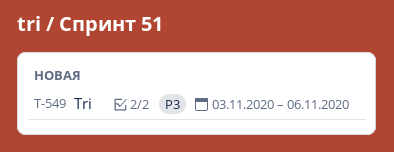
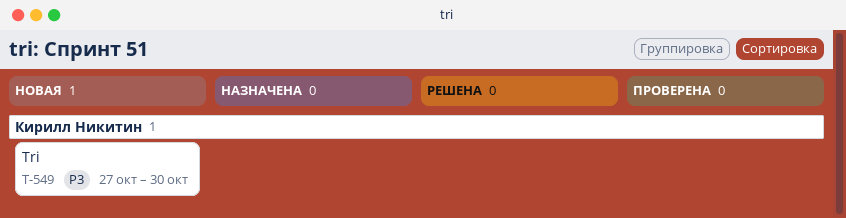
T-549, start: Nov 3 -> Oct 27
T-549, due: Nov 6 -> Oct 30

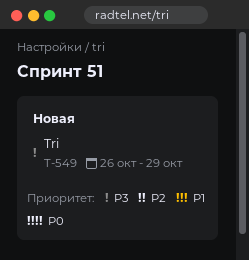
T-549, start: Oct 27 -> Oct 26
T-549, due: Oct 30 -> Oct 29

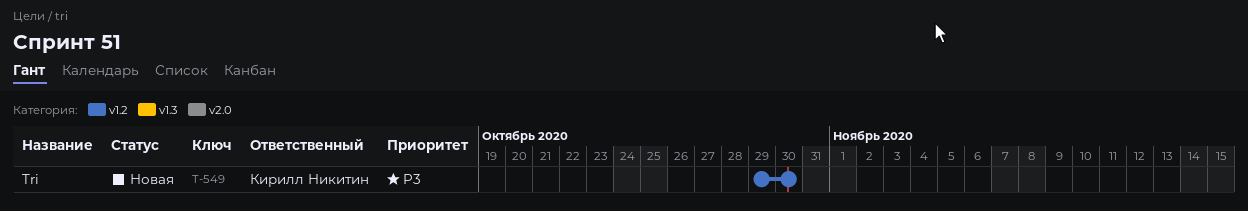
T-549, start: Oct 26 -> Oct 29
T-549, due: Oct 29 -> Oct 30

